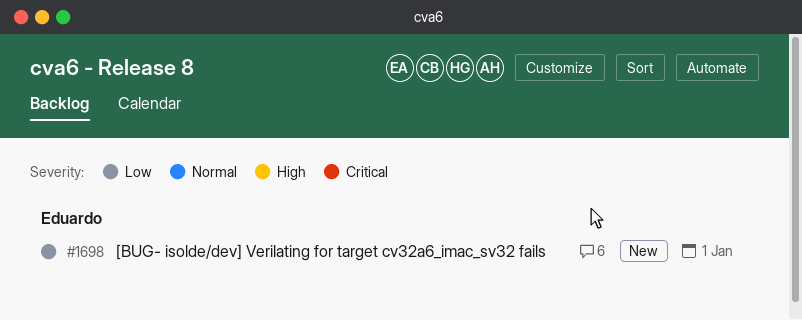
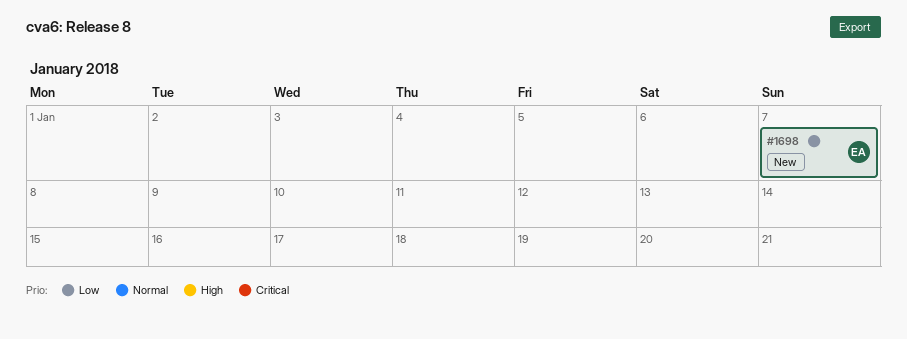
#1698, due: Jan 1 -> Jan 7

